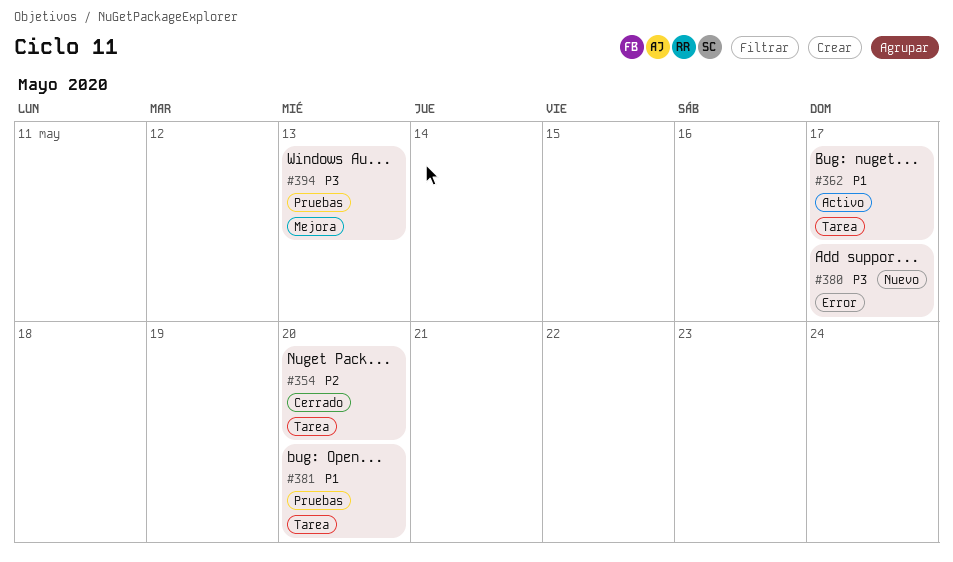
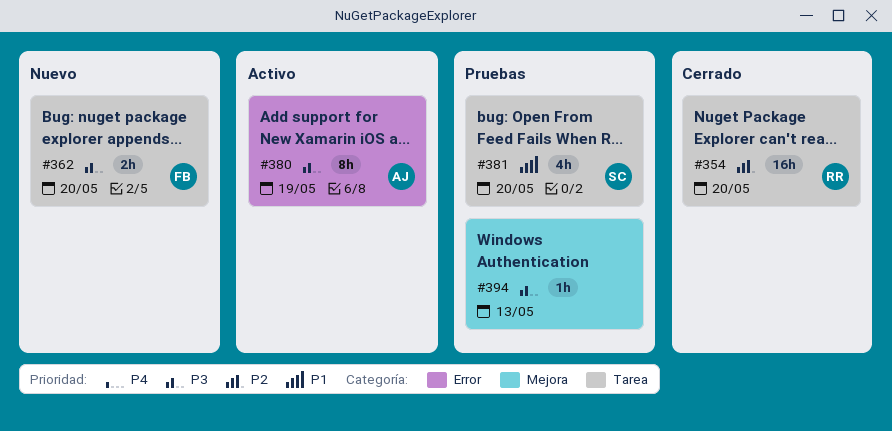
#362, status: Activo -> Nuevo
#362, priority: P1 -> P3
#362, due: May 17 -> May 20
#380, status: Nuevo -> Activo
#380, due: May 17 -> May 19

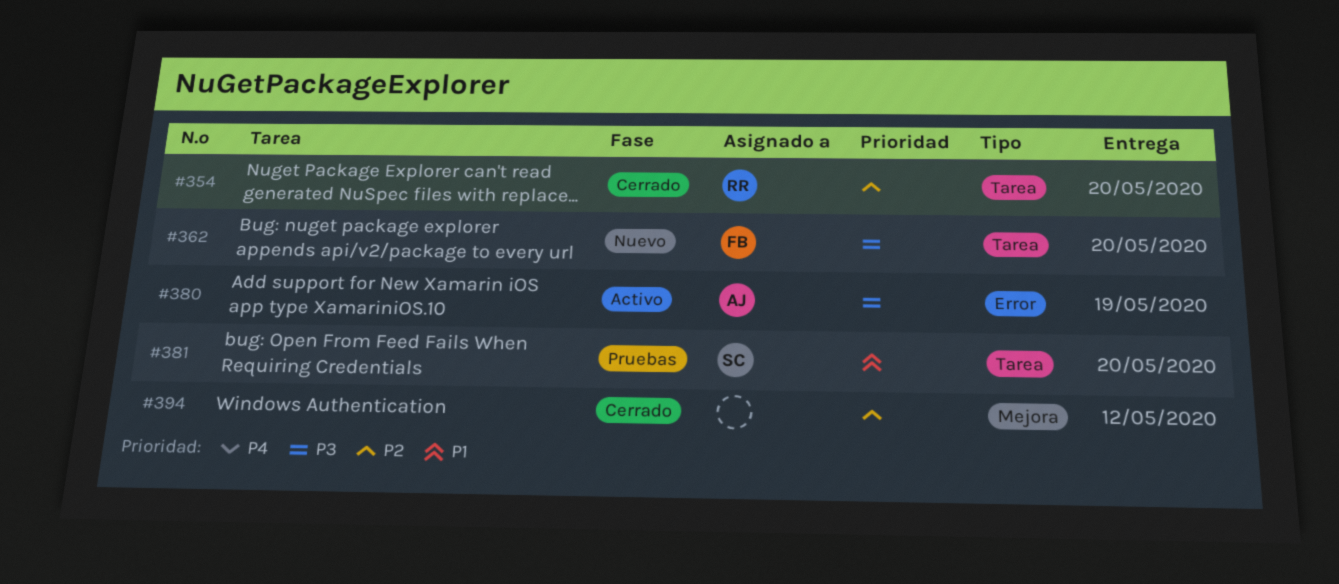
#394, status: Pruebas -> Cerrado
#394, priority: P3 -> P2
#394, due: May 13 -> May 12

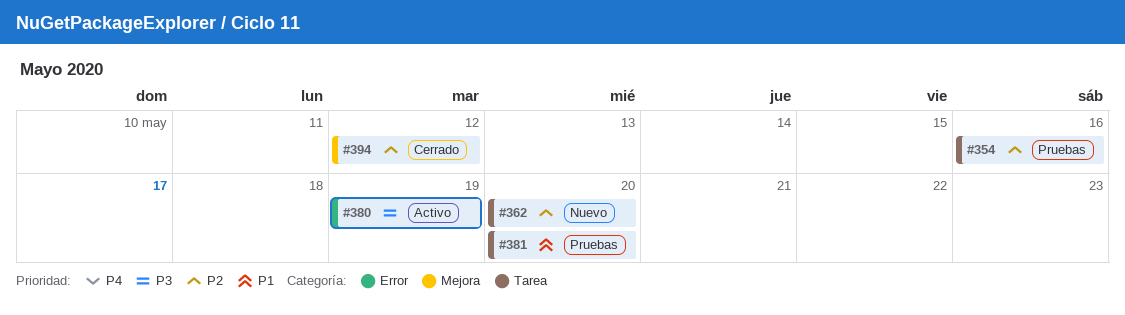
#354, status: Cerrado -> Pruebas
#354, due: May 20 -> May 16
#362, priority: P3 -> P2

